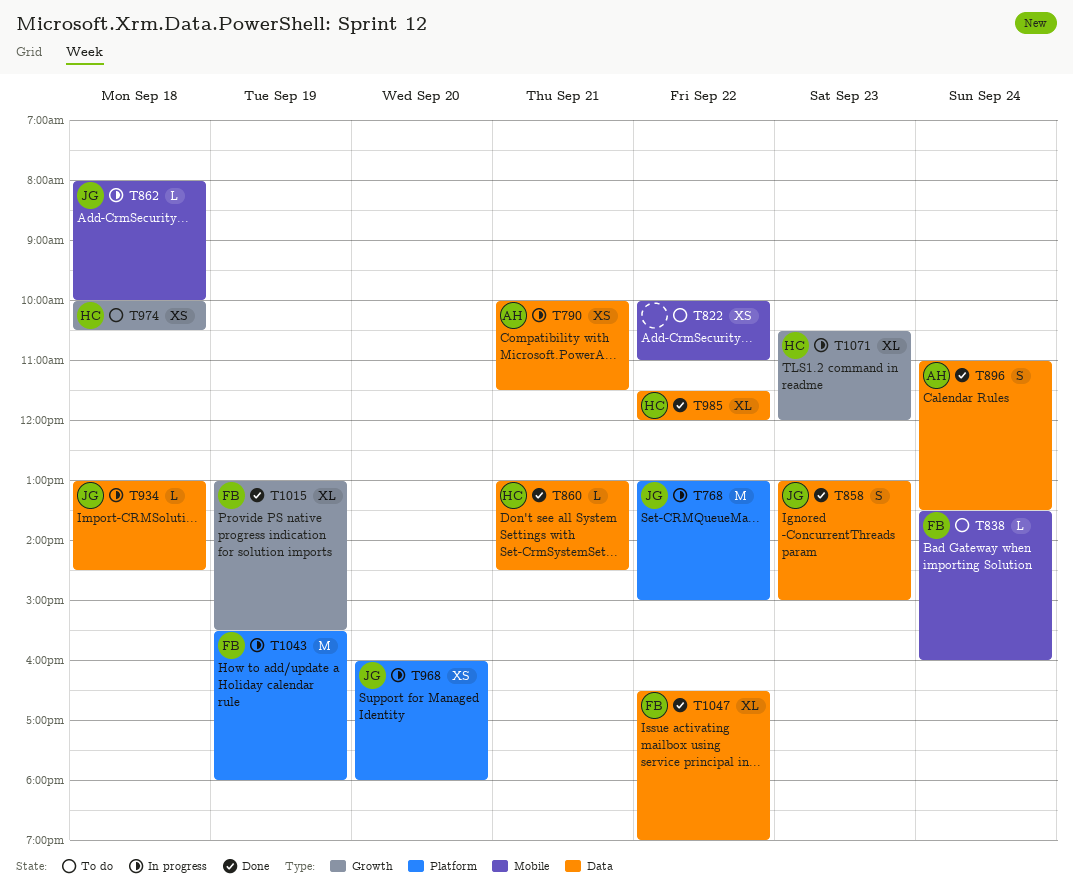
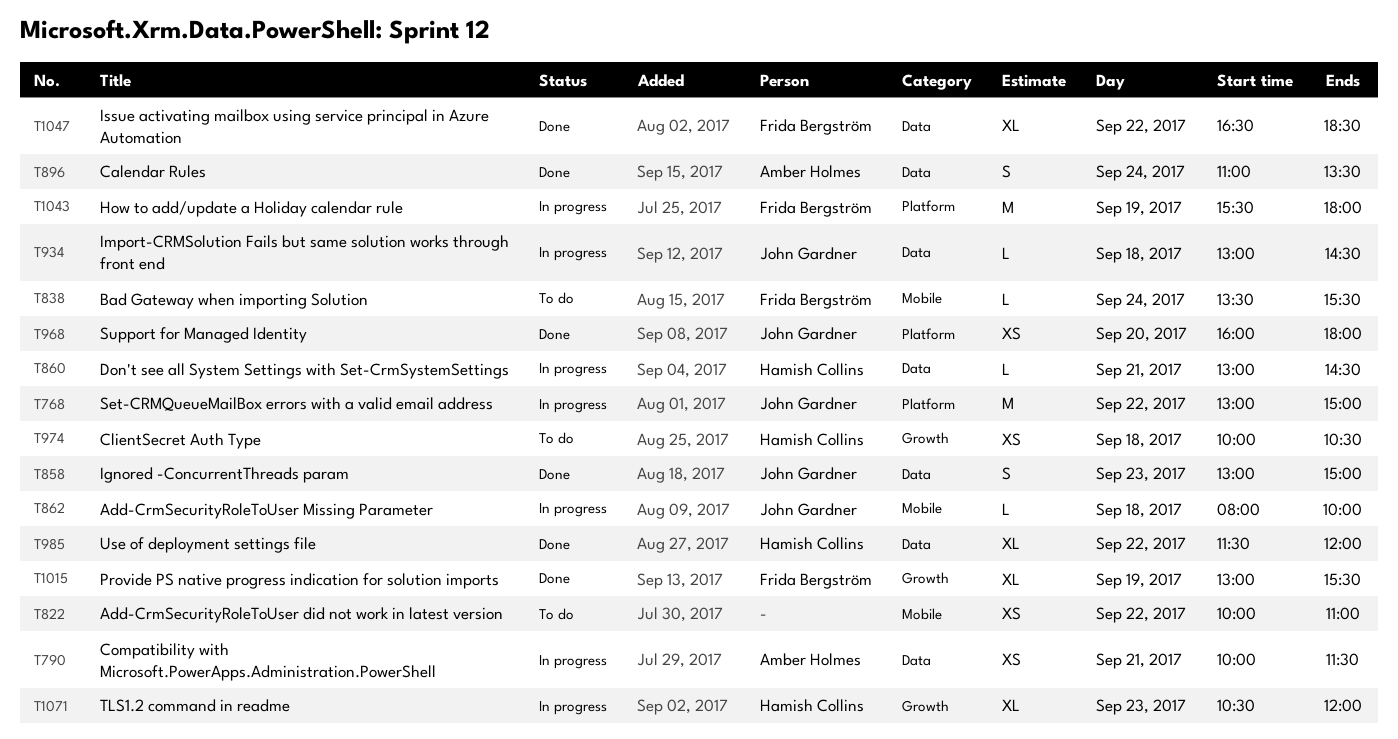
T838, ends: 16:00 -> 15:30
T860, status: Done -> In progress
T968, status: In progress -> Done
T1047, ends: 19:00 -> 18:30

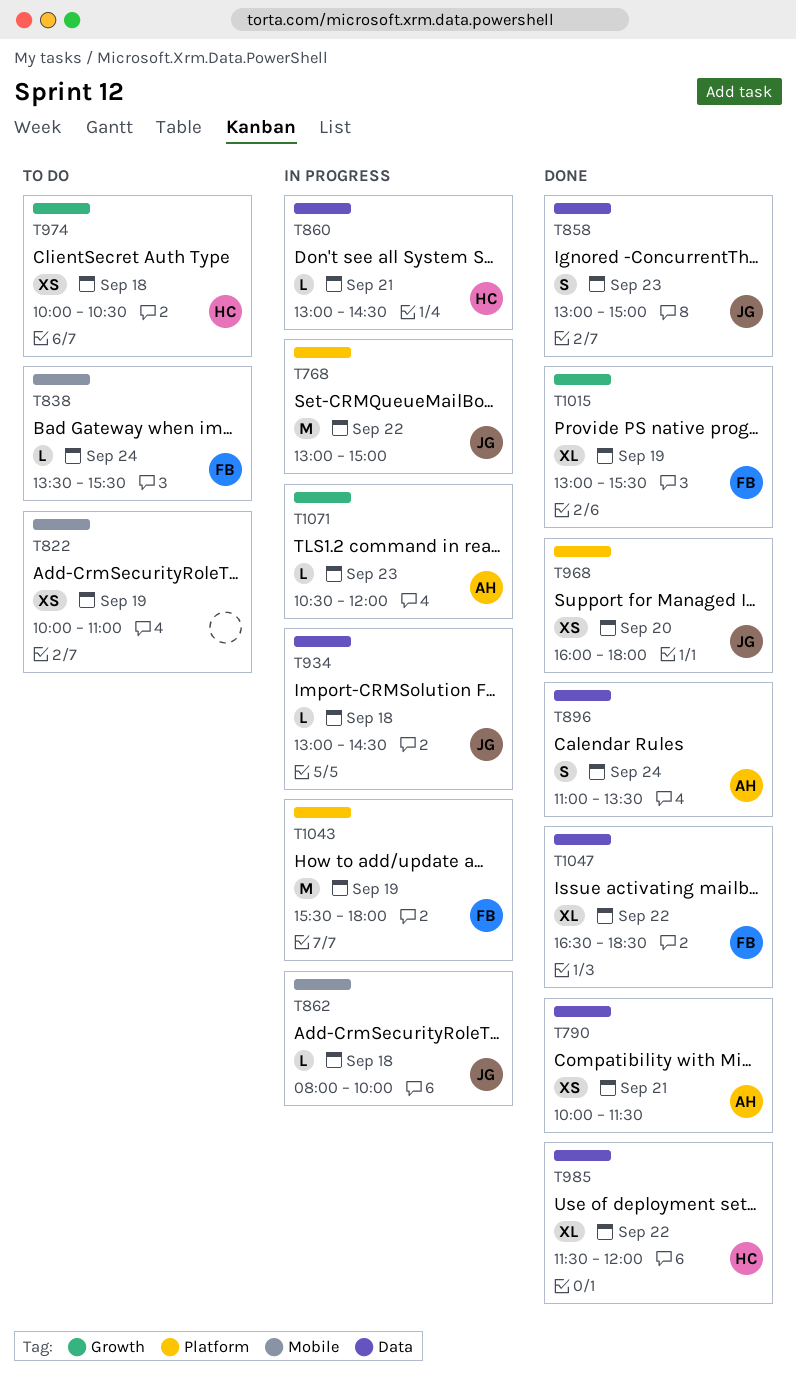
T790, status: In progress -> Done
T822, day: Sep 22 -> Sep 19
T1071, owner: Hamish Collins -> Amber Holmes
T1071, estimate: XL -> L

